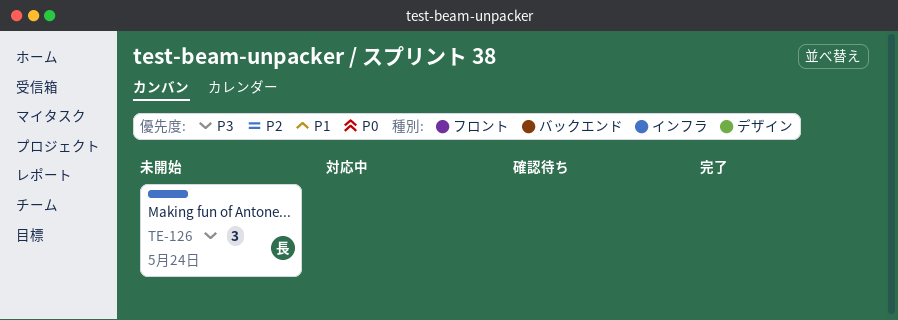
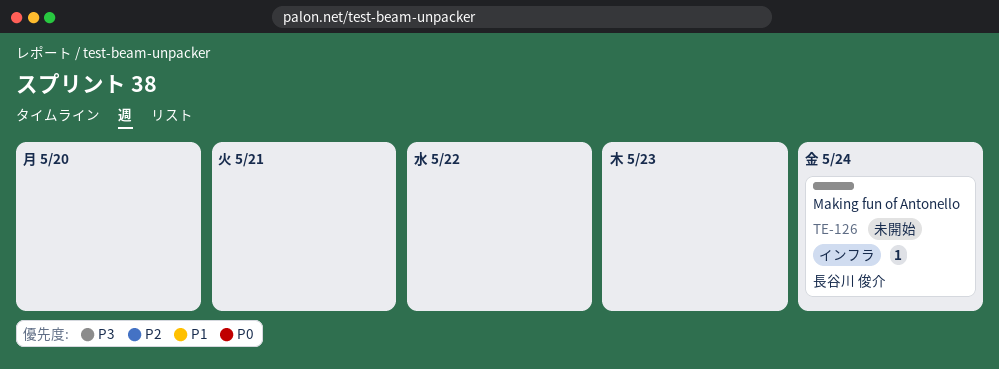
TE-126, estimate: 3 -> 1

